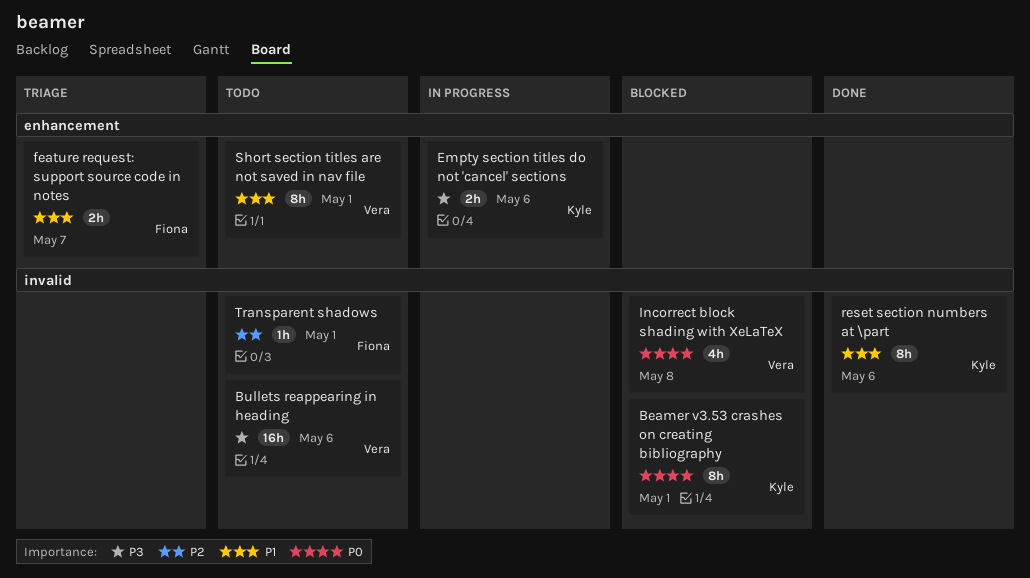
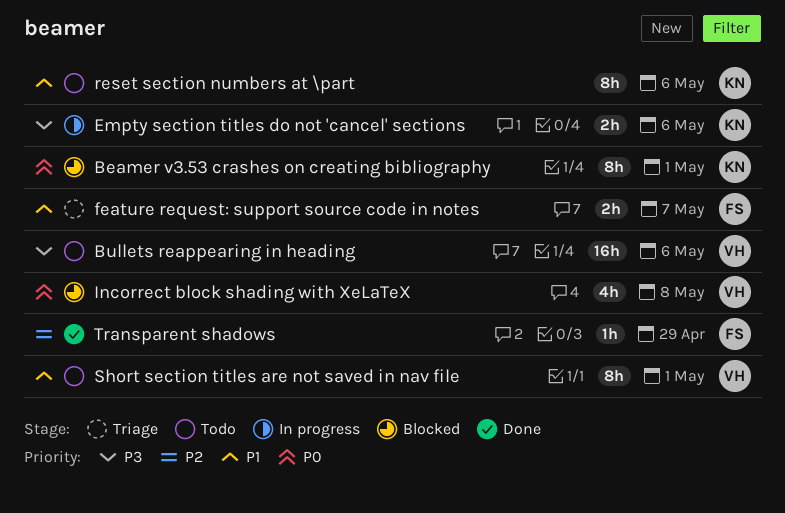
reset section numbers at \part, status: Done -> Todo
Transparent shadows, status: Todo -> Done
Transparent shadows, due: May 1 -> Apr 29

